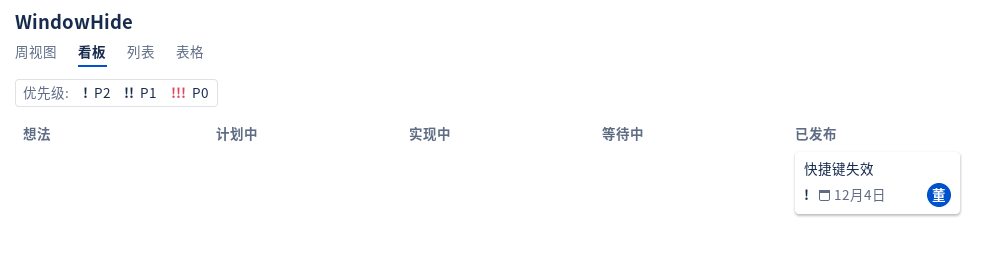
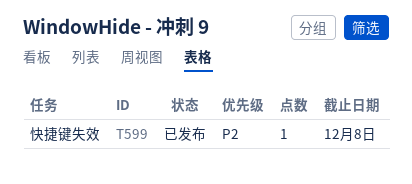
快捷键失效, due: Dec 4 -> Dec 8

